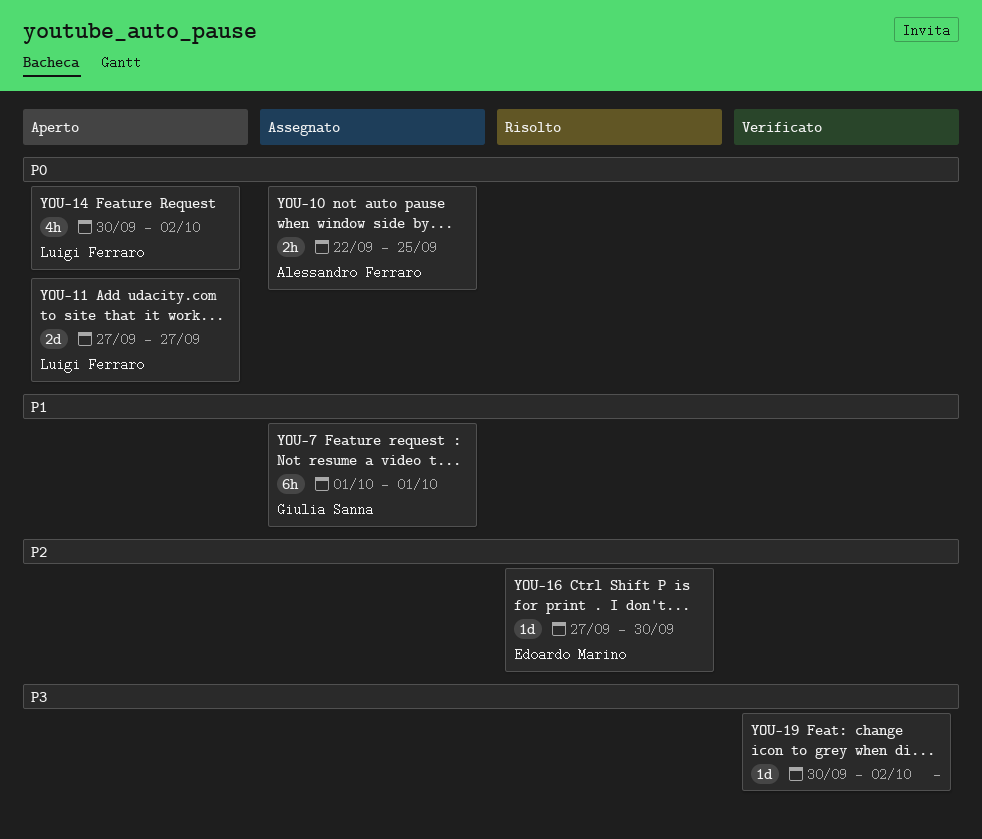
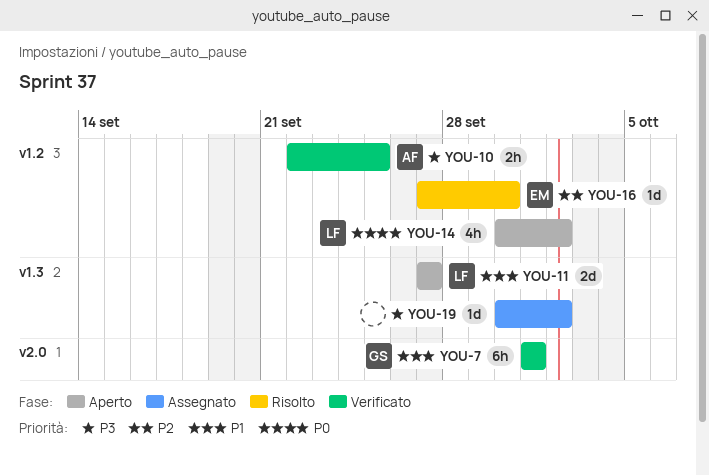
YOU-7, status: Assegnato -> Verificato
YOU-10, status: Assegnato -> Verificato
YOU-10, priority: P0 -> P3
YOU-11, priority: P0 -> P1
YOU-19, status: Verificato -> Assegnato

